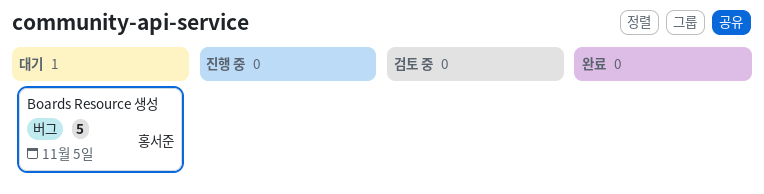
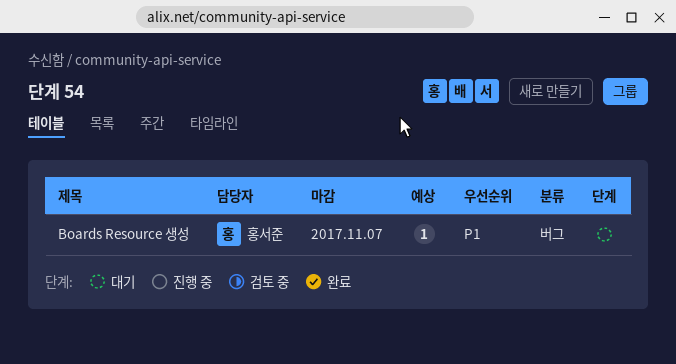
Boards Resource 생성, estimate: 5 -> 1
Boards Resource 생성, due: Nov 5 -> Nov 7

